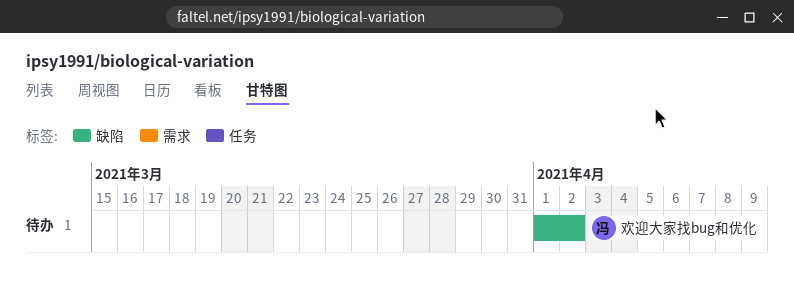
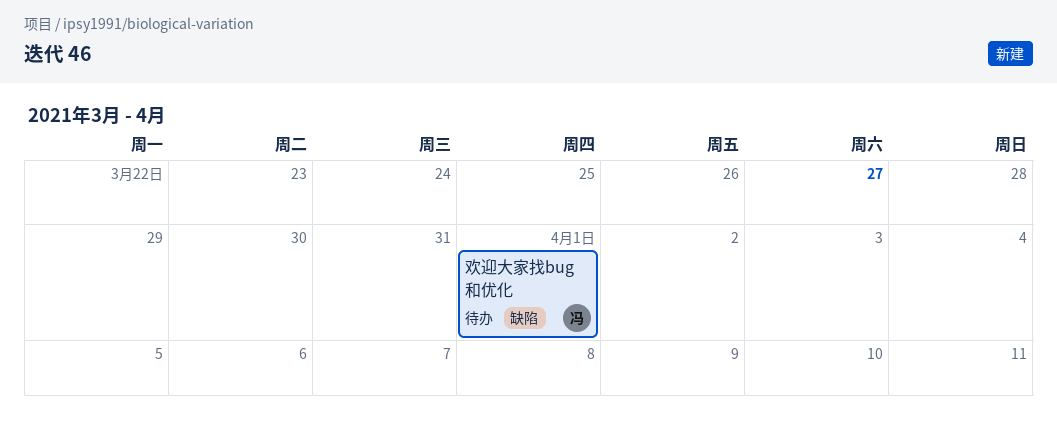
欢迎大家找bug和优化, due: Apr 2 -> Apr 1

